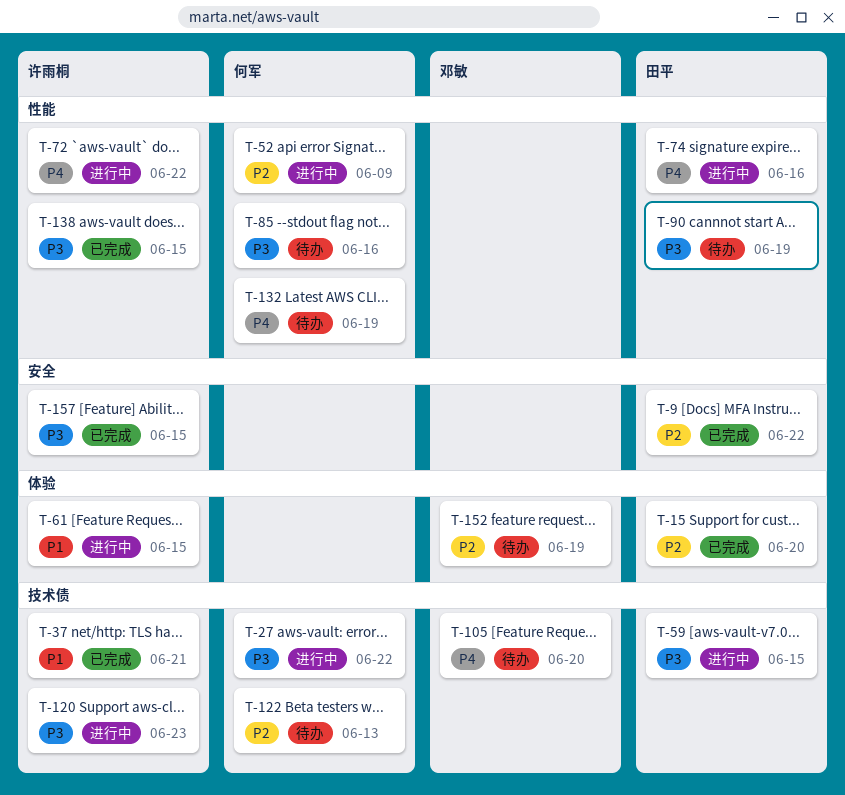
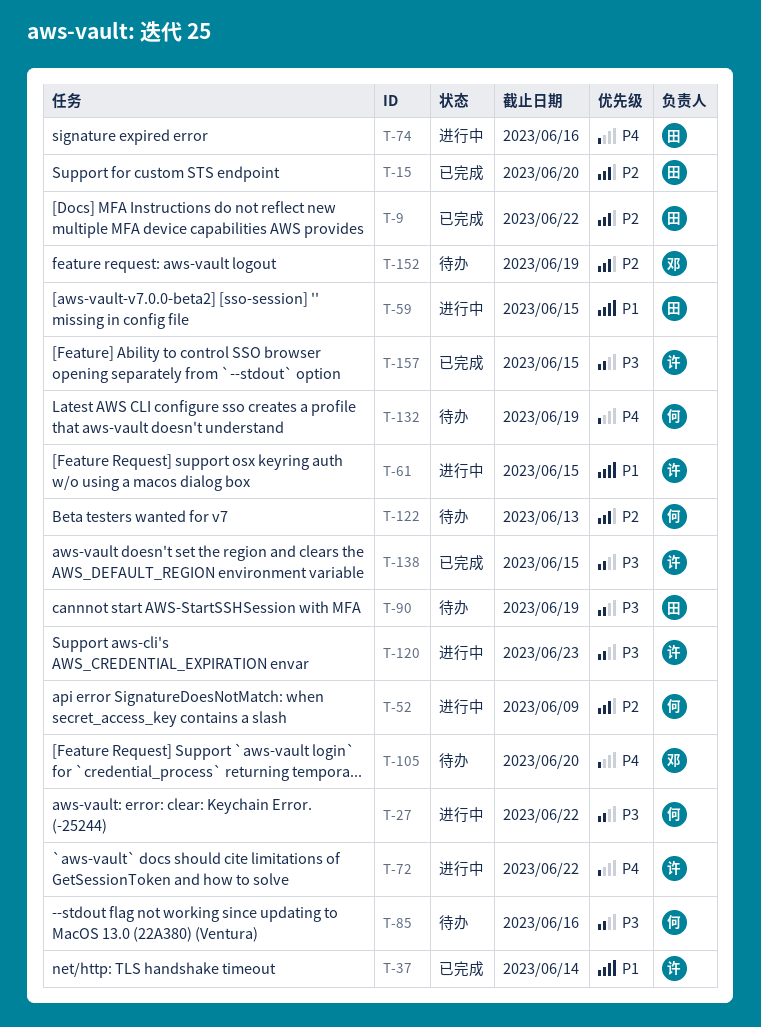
T-37, due: Jun 21 -> Jun 14
T-59, priority: P3 -> P1

